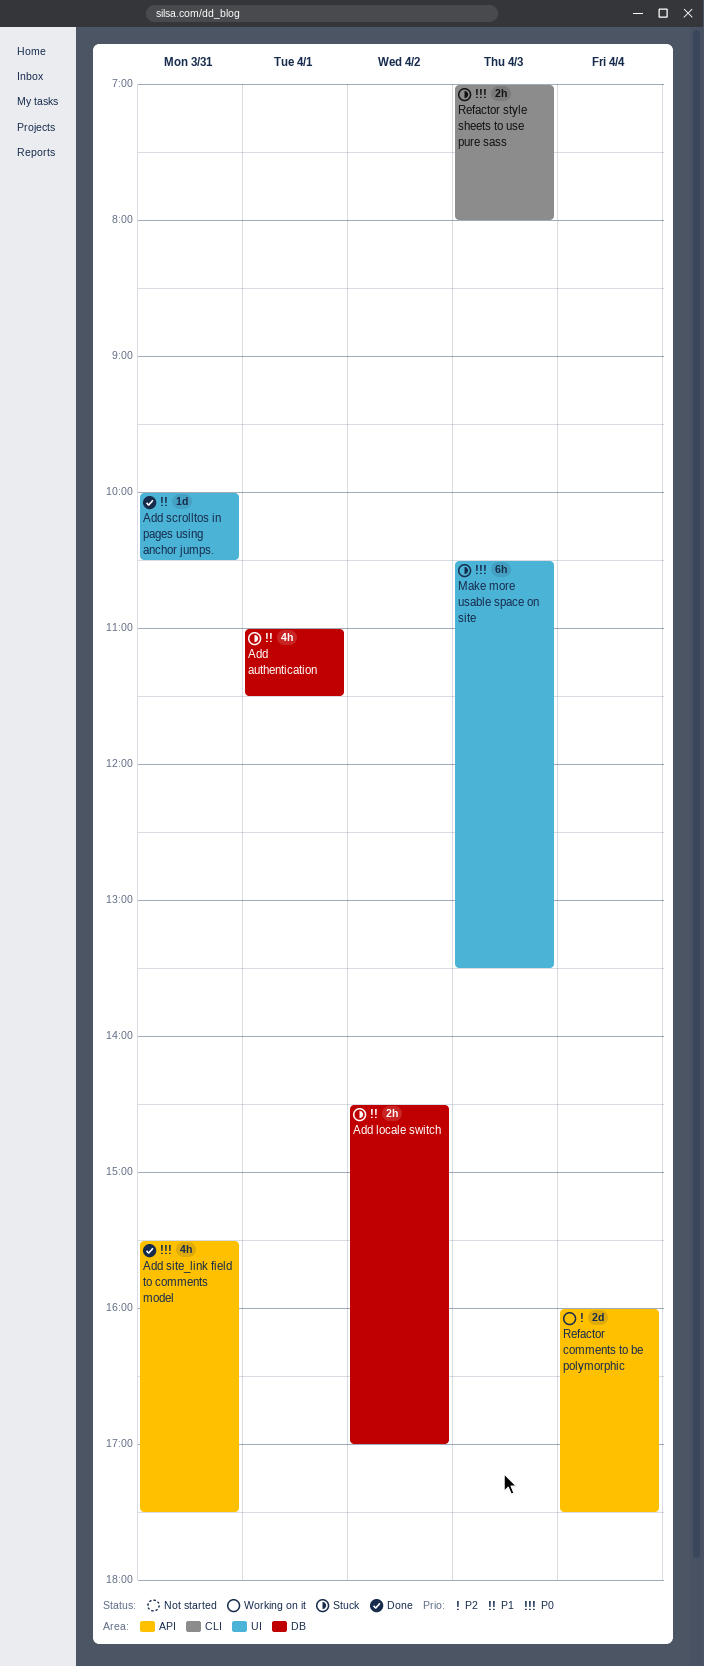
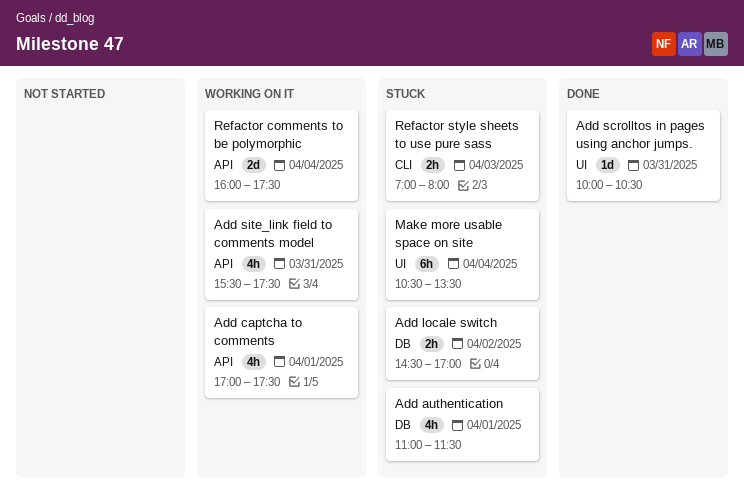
Add captcha to comments: none -> present
Add site_link field to comments model, status: Done -> Working on it
Make more usable space on site, day: Apr 3 -> Apr 4

